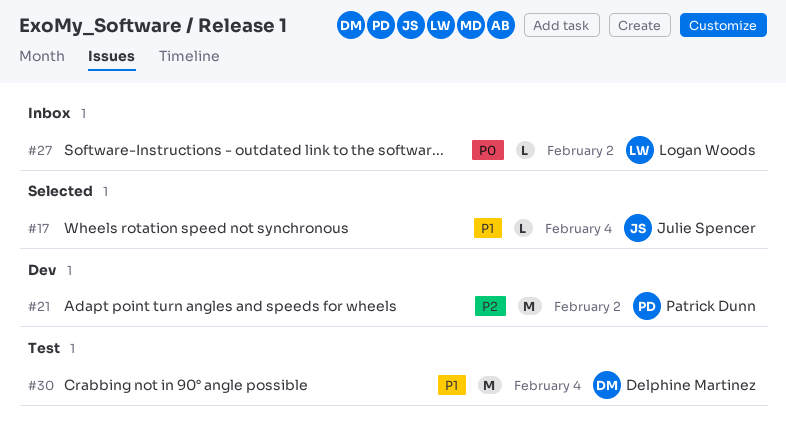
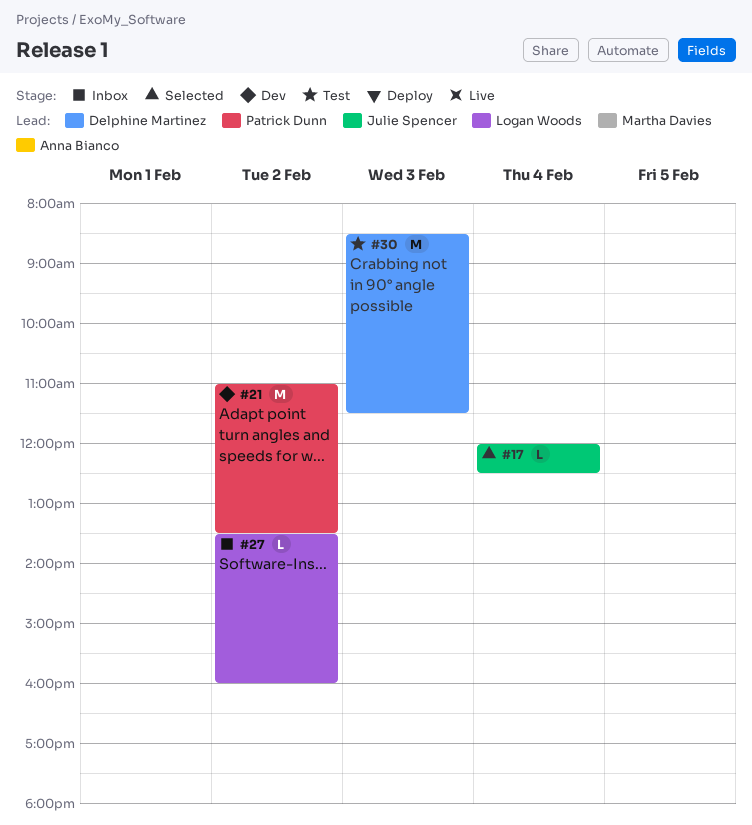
#30, day: Feb 4 -> Feb 3

